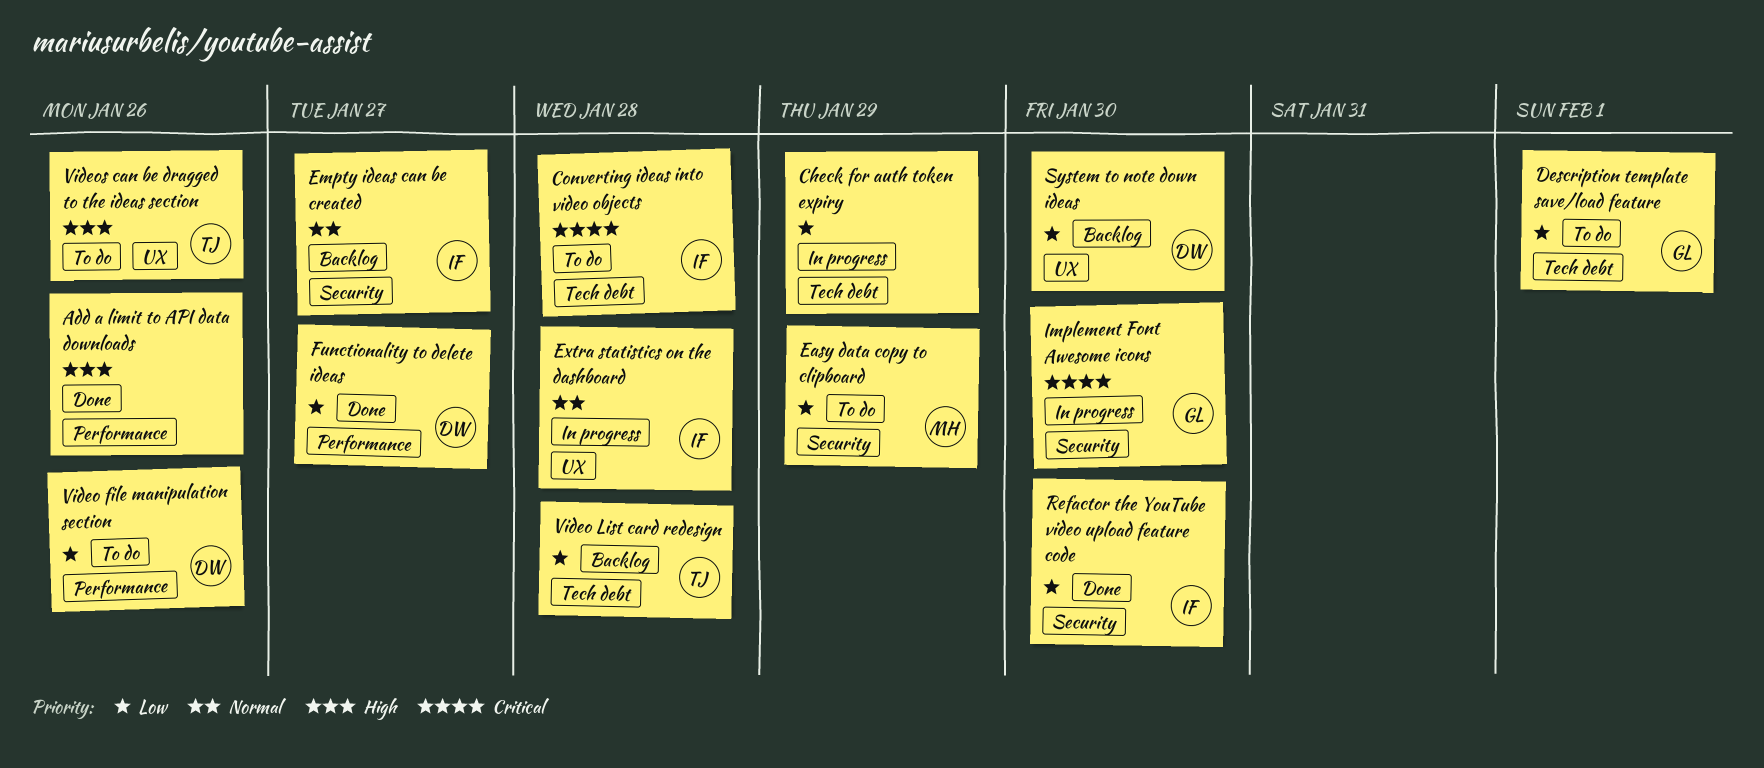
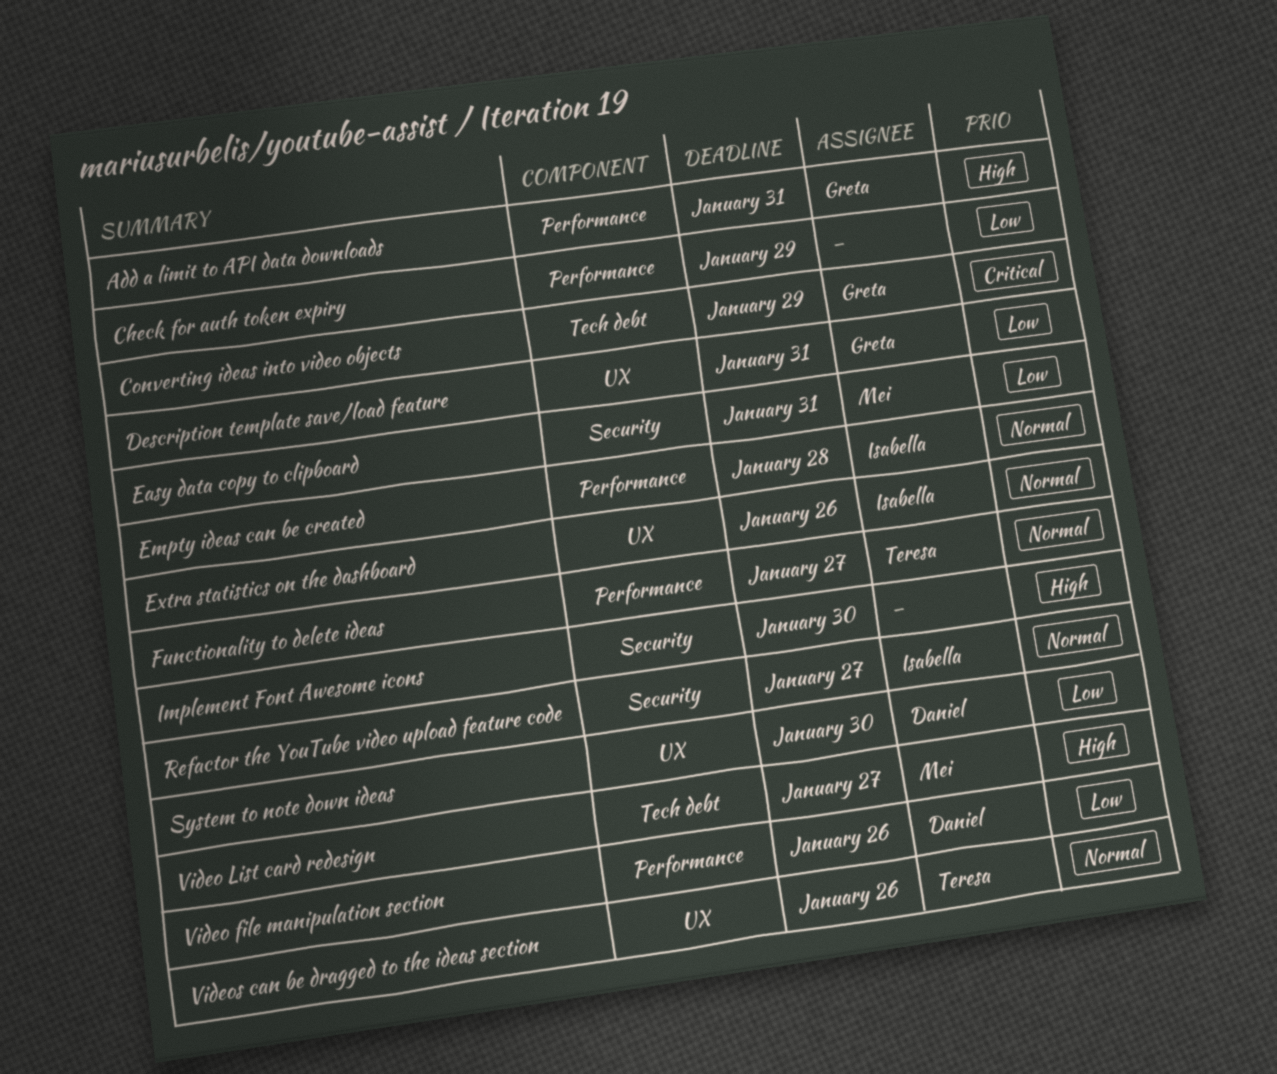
Add a limit to API data downloads, owner: none -> Greta
Add a limit to API data downloads, due: Jan 26 -> Jan 31
Check for auth token expiry, label: Tech debt -> Performance
Converting ideas into video objects, owner: Isabella -> Greta
Converting ideas into video objects, due: Jan 28 -> Jan 29
Description template save/load feature, label: Tech debt -> UX
Description template save/load feature, due: Feb 1 -> Jan 31
Easy data copy to clipboard, due: Jan 29 -> Jan 31
Empty ideas can be created, label: Security -> Performance
Empty ideas can be created, due: Jan 27 -> Jan 28
Extra statistics on the dashboard, due: Jan 28 -> Jan 26
Functionality to delete ideas, owner: Daniel -> Teresa
Functionality to delete ideas, priority: Low -> Normal
Implement Font Awesome icons, owner: Greta -> none
Implement Font Awesome icons, priority: Critical -> High
Refactor the YouTube video upload feature code, priority: Low -> Normal
Refactor the YouTube video upload feature code, due: Jan 30 -> Jan 27
Video List card redesign, owner: Teresa -> Mei
Video List card redesign, priority: Low -> High
Video List card redesign, due: Jan 28 -> Jan 27
Videos can be dragged to the ideas section, priority: High -> Normal

